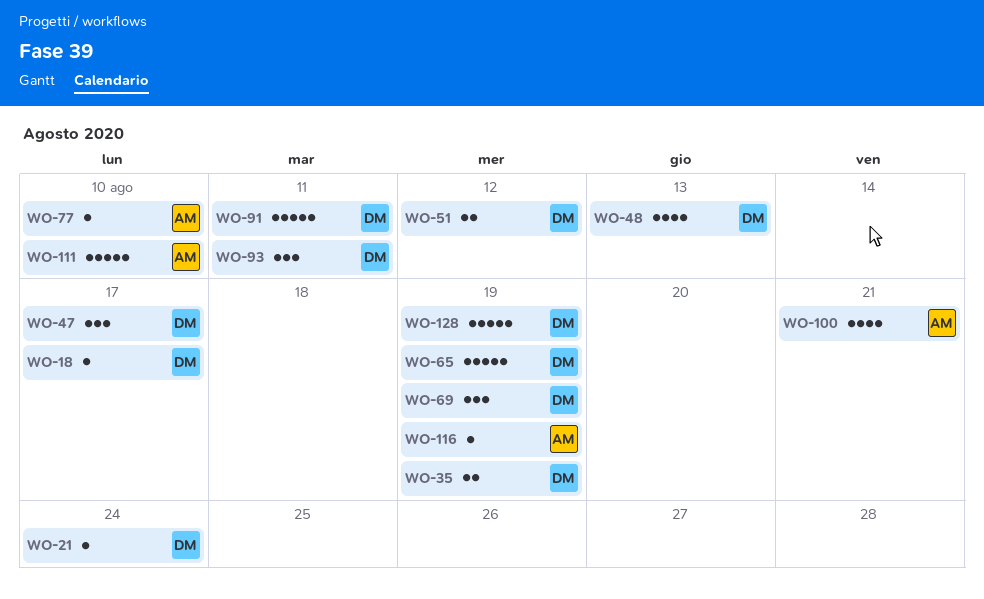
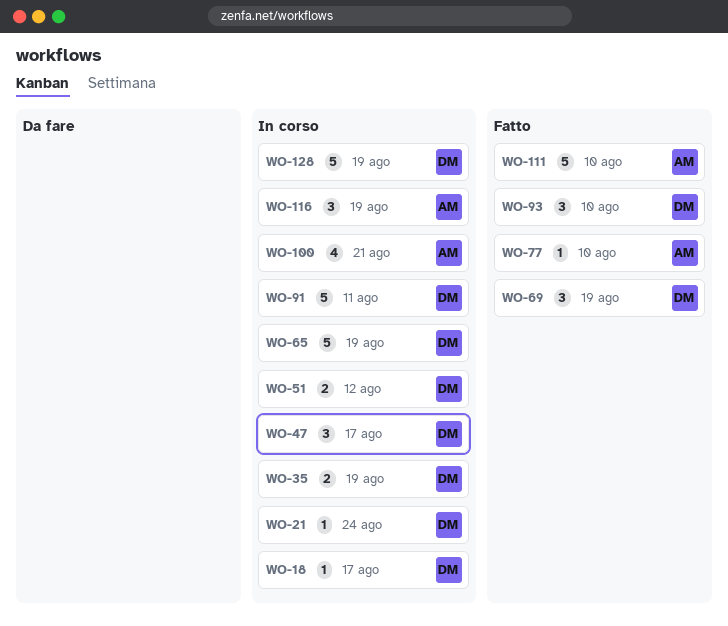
WO-48: present -> none
WO-93, due: Aug 11 -> Aug 10
WO-116, estimate: 1 -> 3

